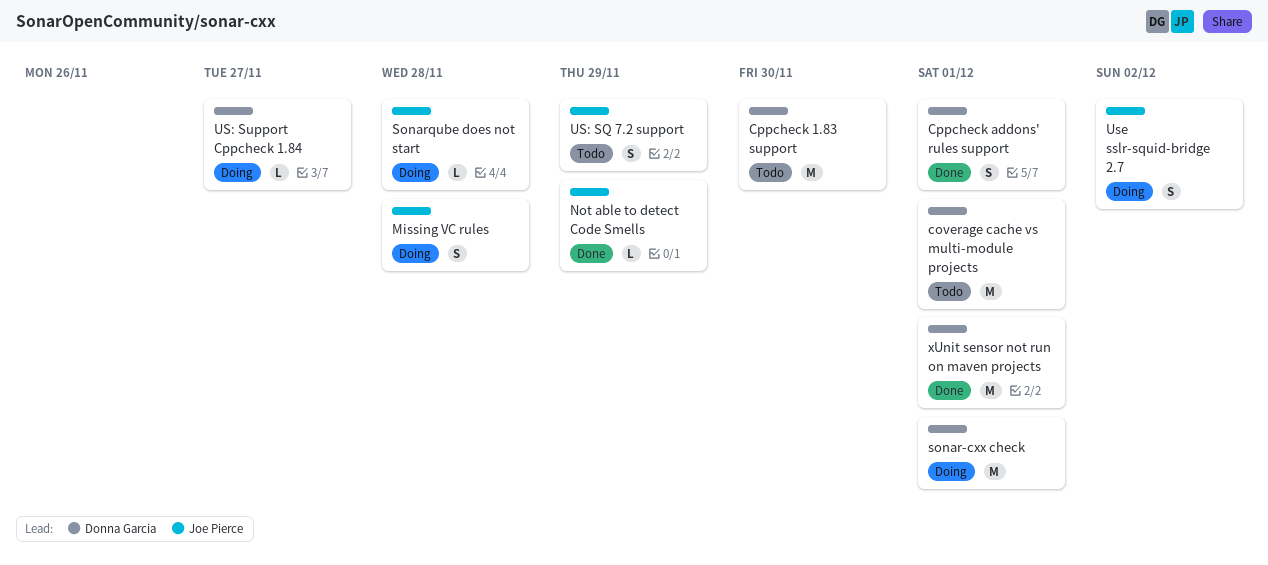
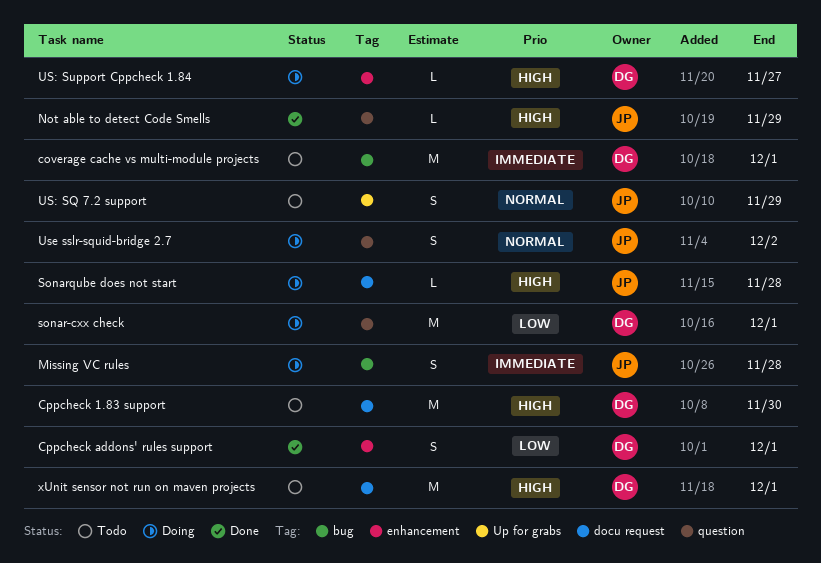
xUnit sensor not run on maven projects, status: Done -> Todo

